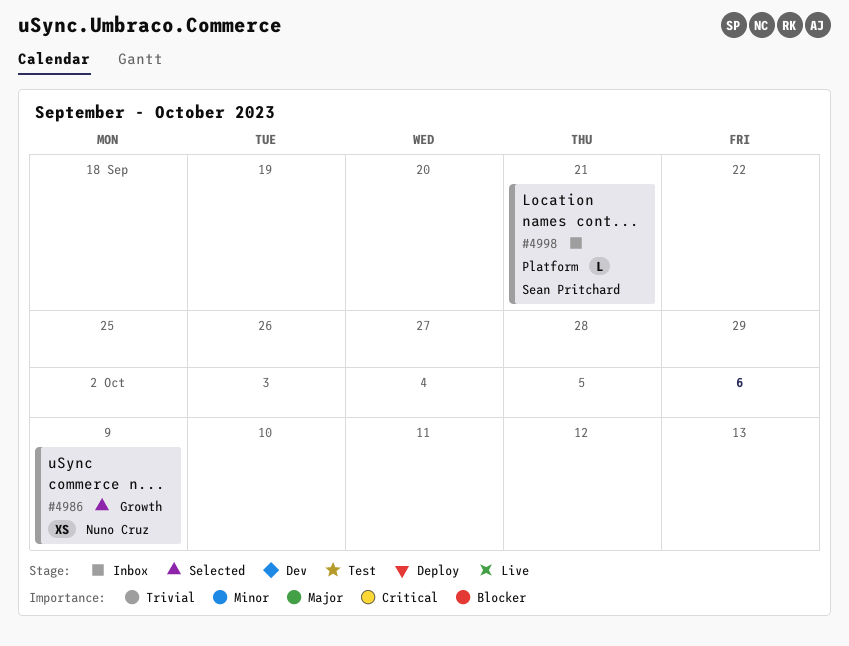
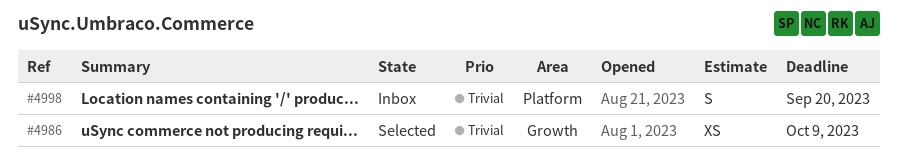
#4998, estimate: L -> S
#4998, due: Sep 21 -> Sep 20

